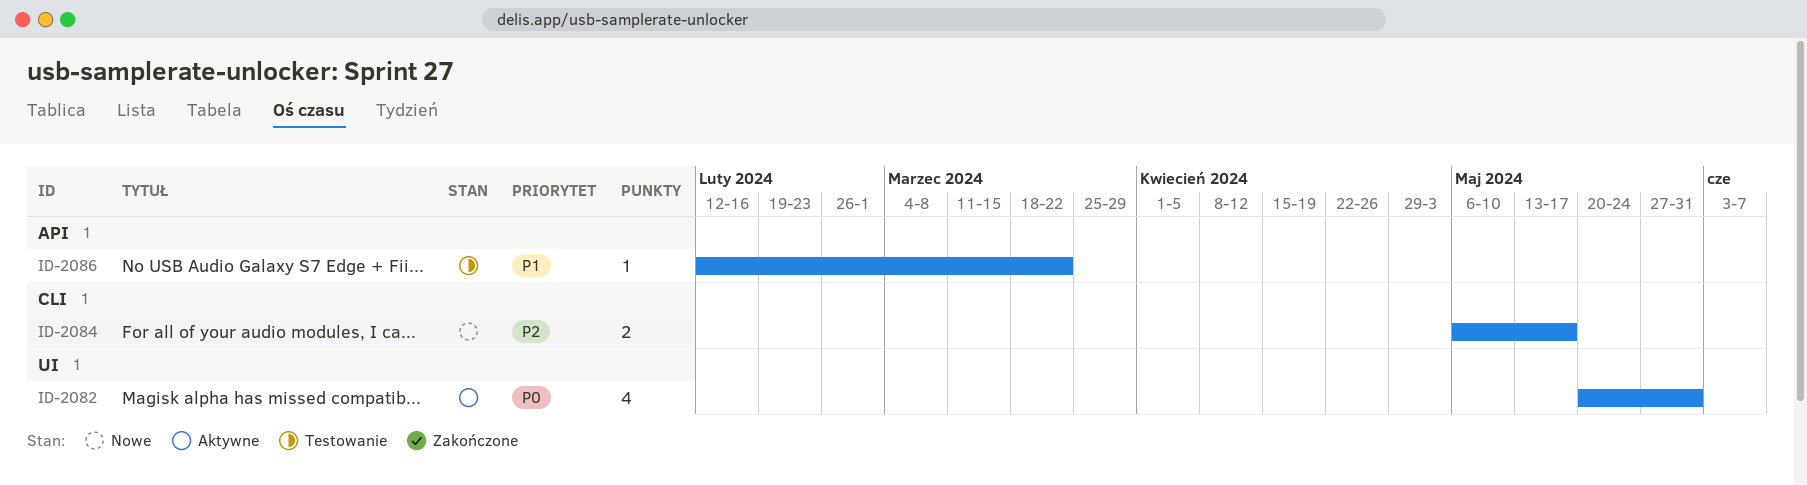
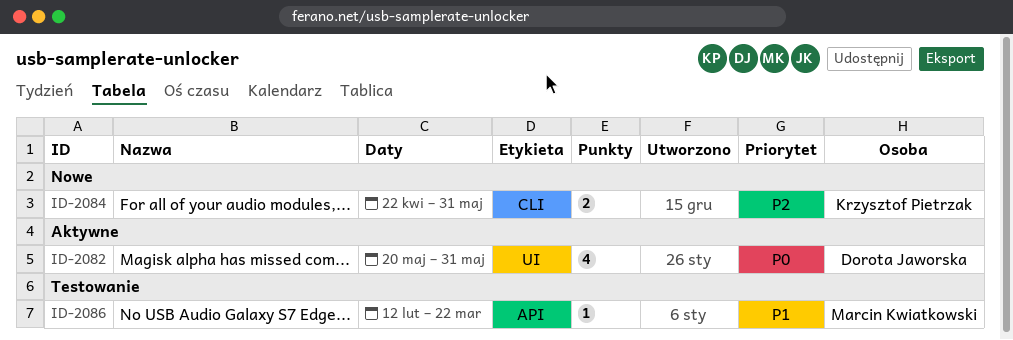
ID-2084, start: May 6 -> Apr 22
ID-2084, due: May 17 -> May 31

